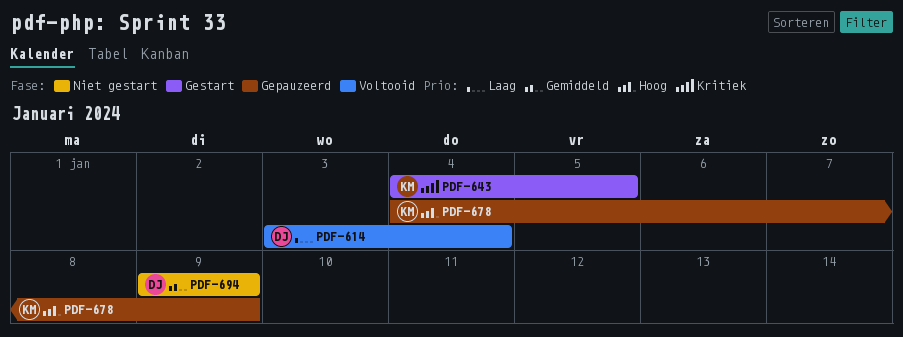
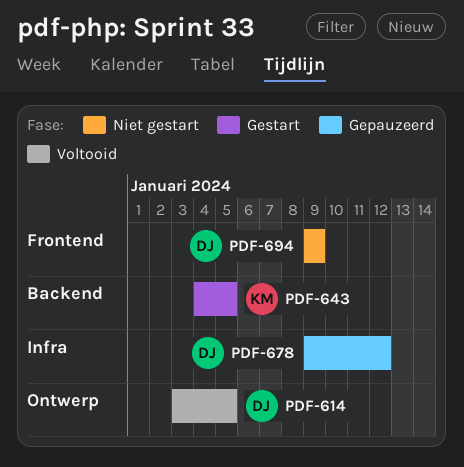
PDF-614, due: Jan 4 -> Jan 5
PDF-678, owner: KM -> DJ
PDF-678, start: Jan 4 -> Jan 9
PDF-678, due: Jan 9 -> Jan 12

